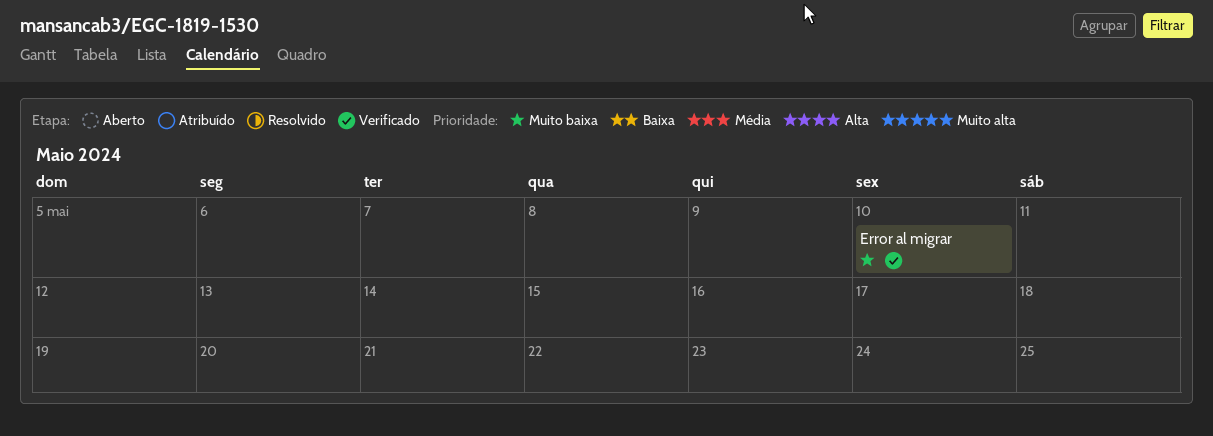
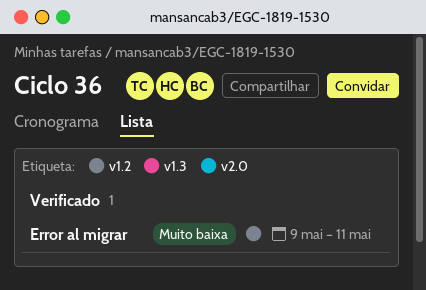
Error al migrar, due: May 10 -> May 11

